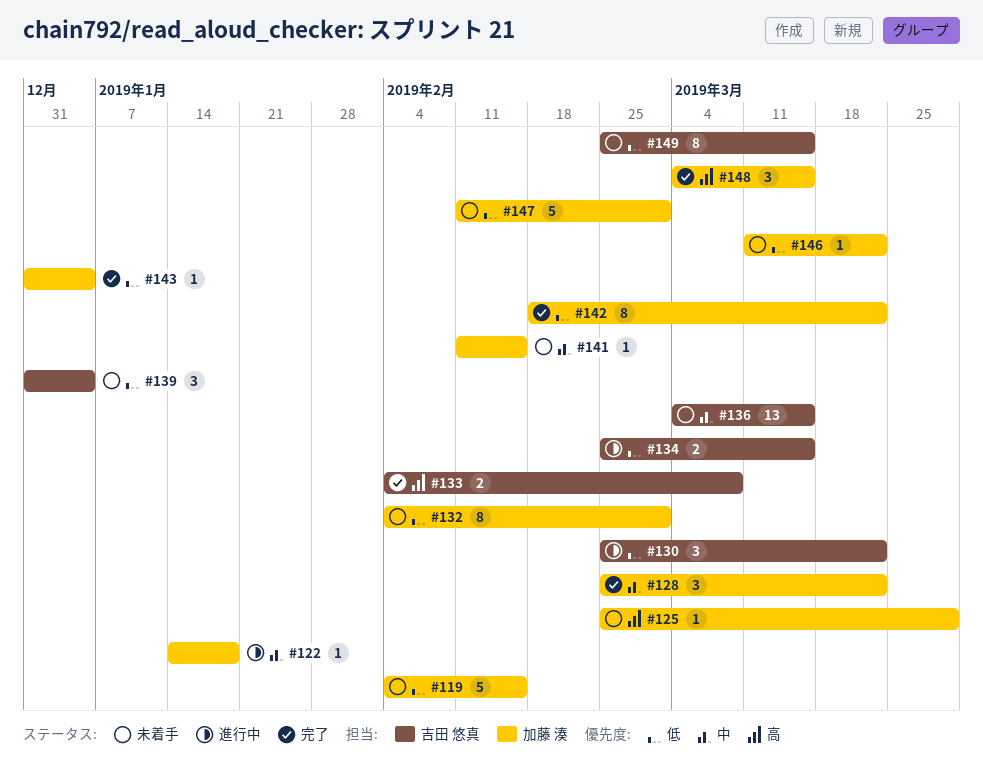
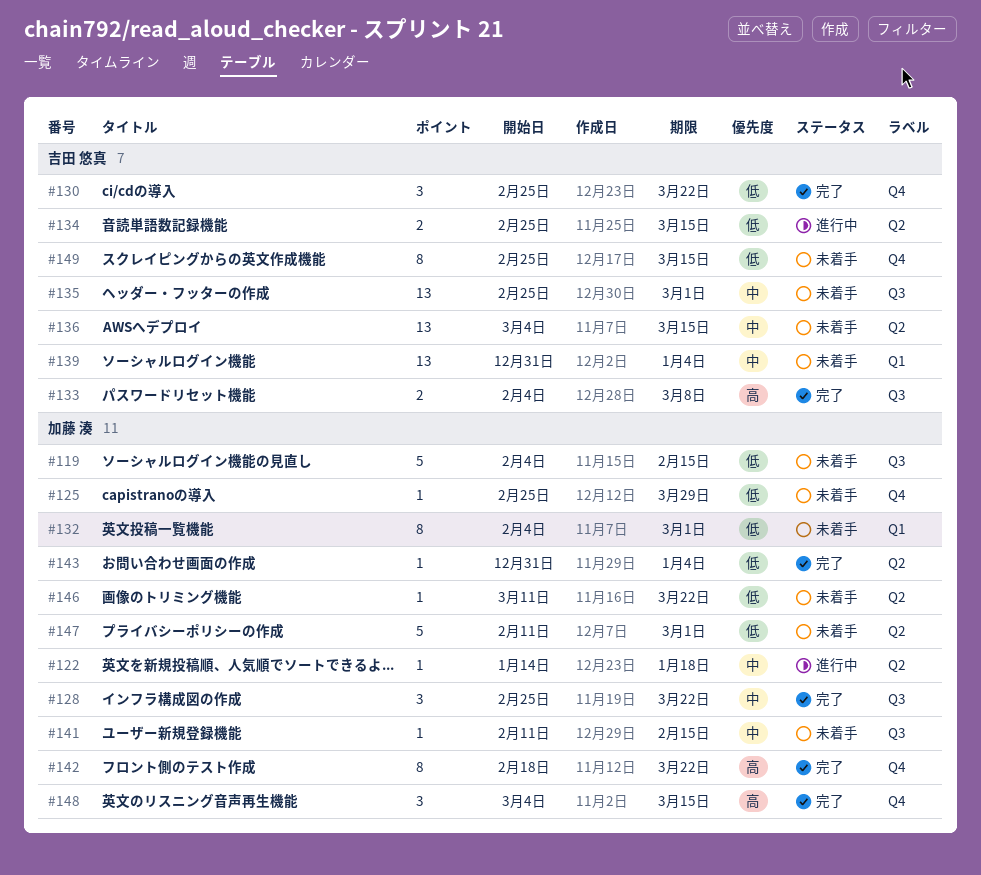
#125, priority: 高 -> 低
#130, status: 進行中 -> 完了
#135: none -> present
#139, priority: 低 -> 中
#139, estimate: 3 -> 13
#142, priority: 低 -> 高

